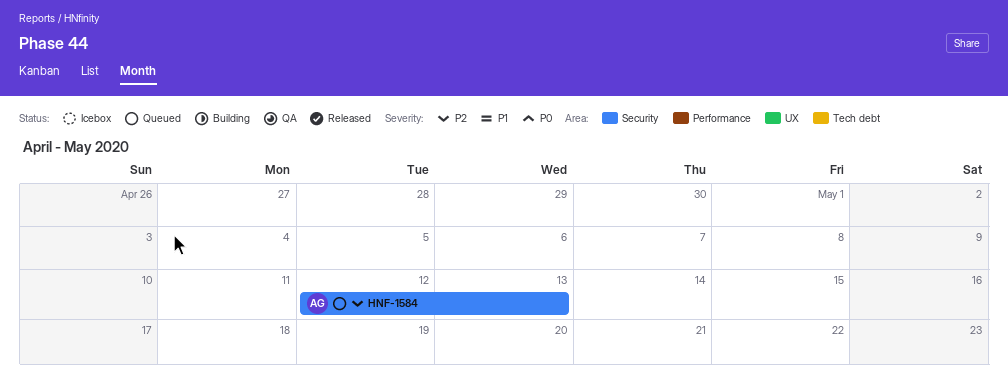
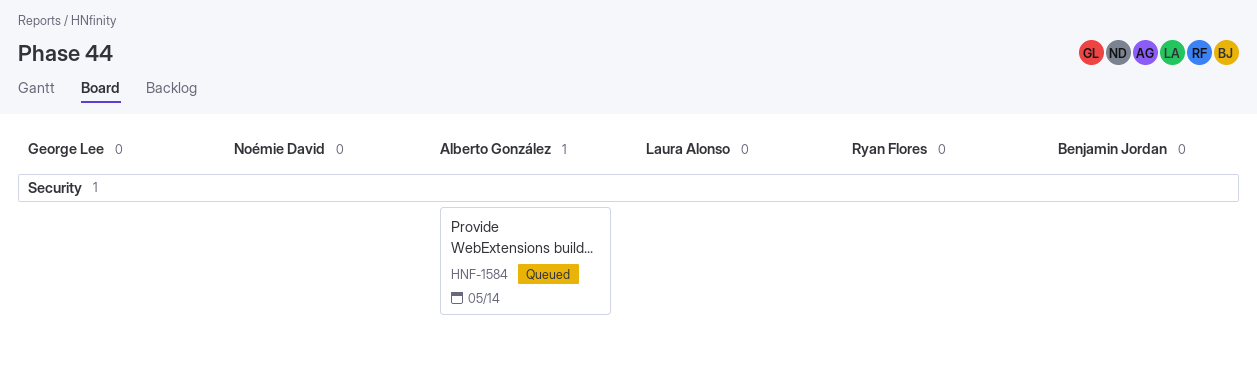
HNF-1584, due: May 13 -> May 14

